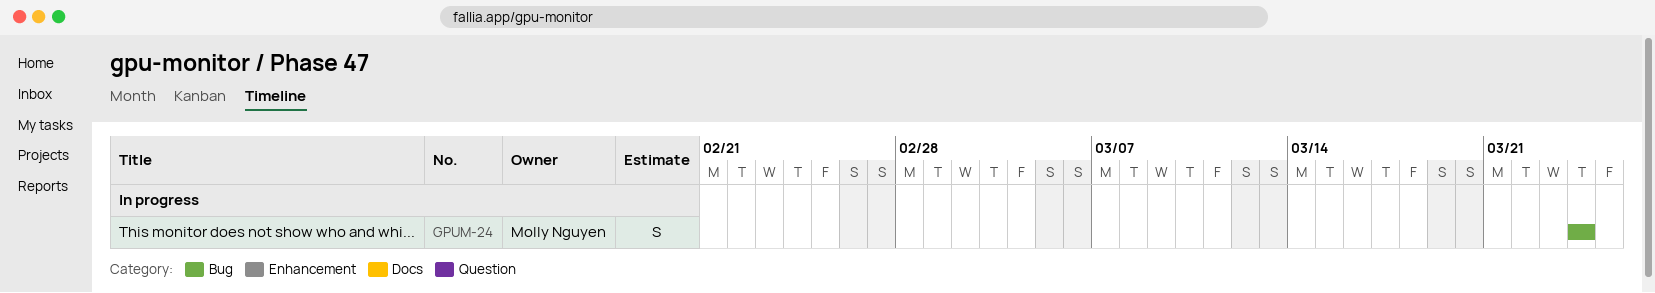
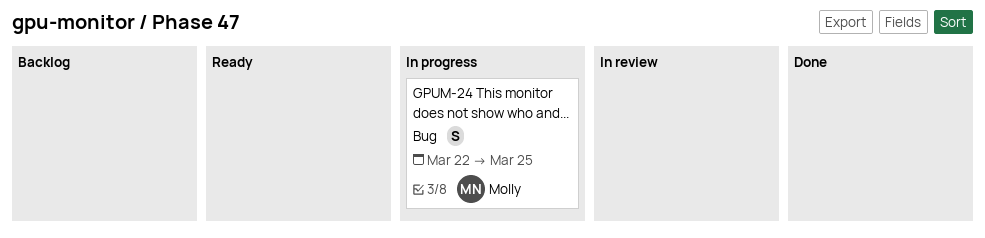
GPUM-24, start: Mar 24 -> Mar 22
GPUM-24, due: Mar 24 -> Mar 25

